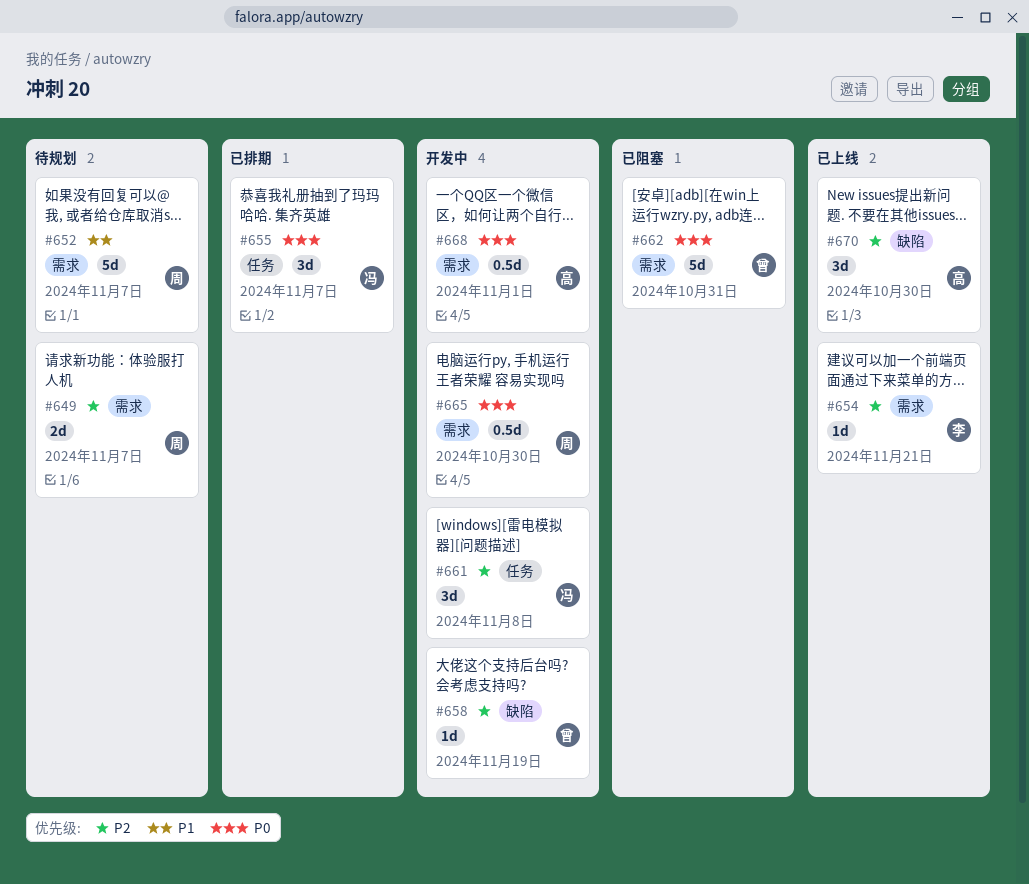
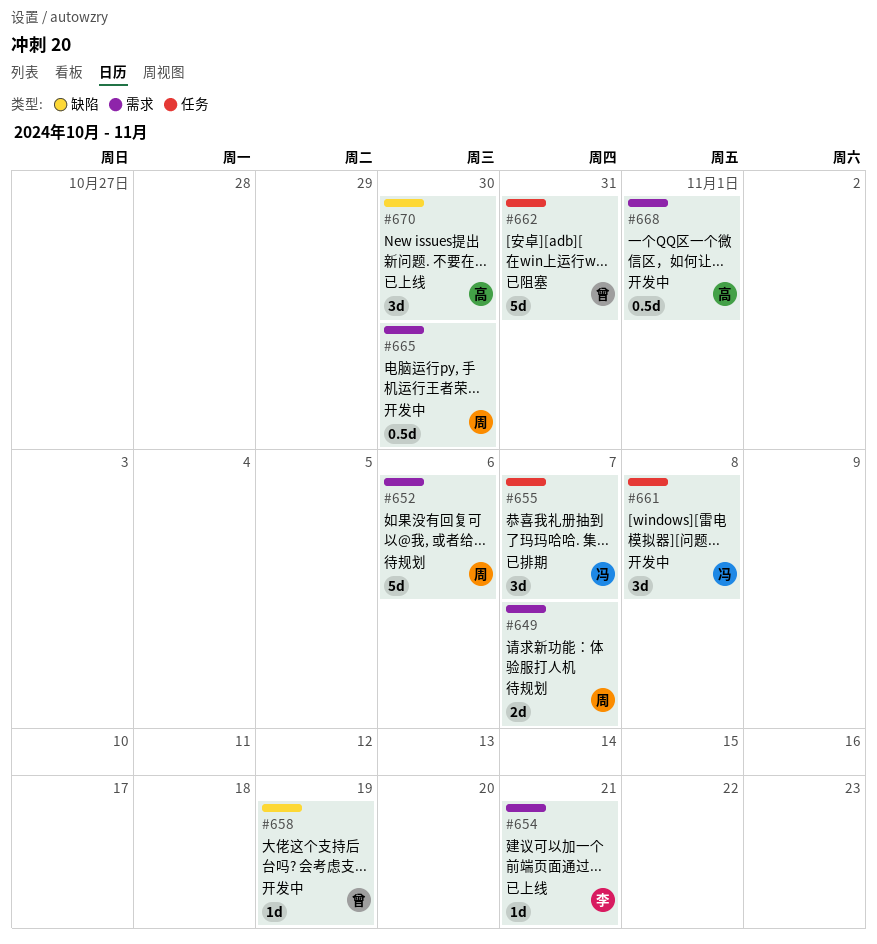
#652, due: Nov 7 -> Nov 6
#662, label: 需求 -> 任务

